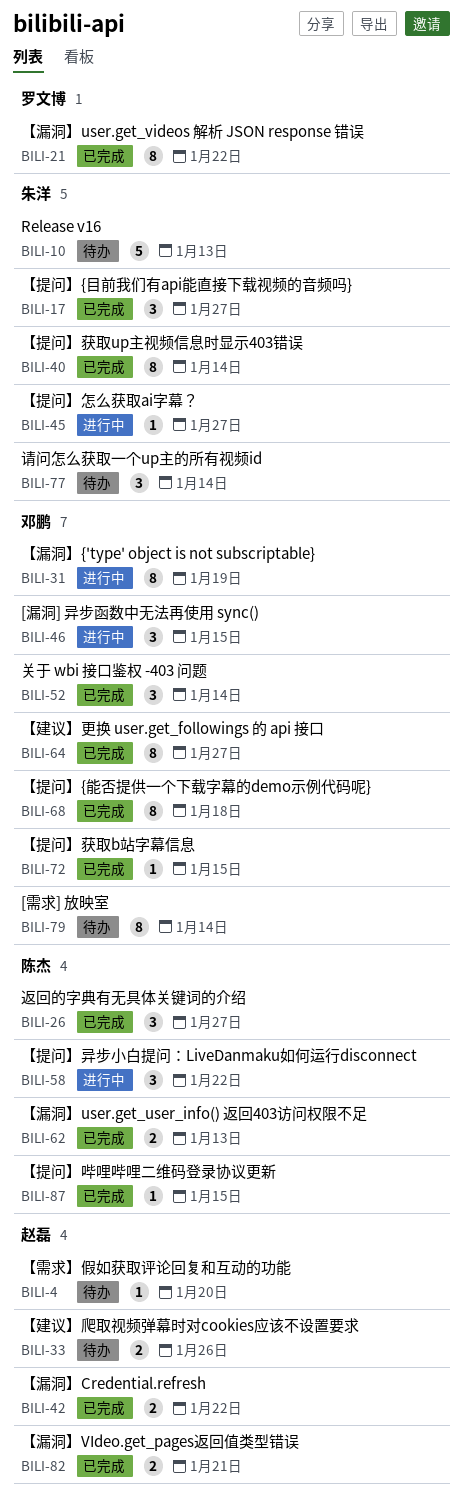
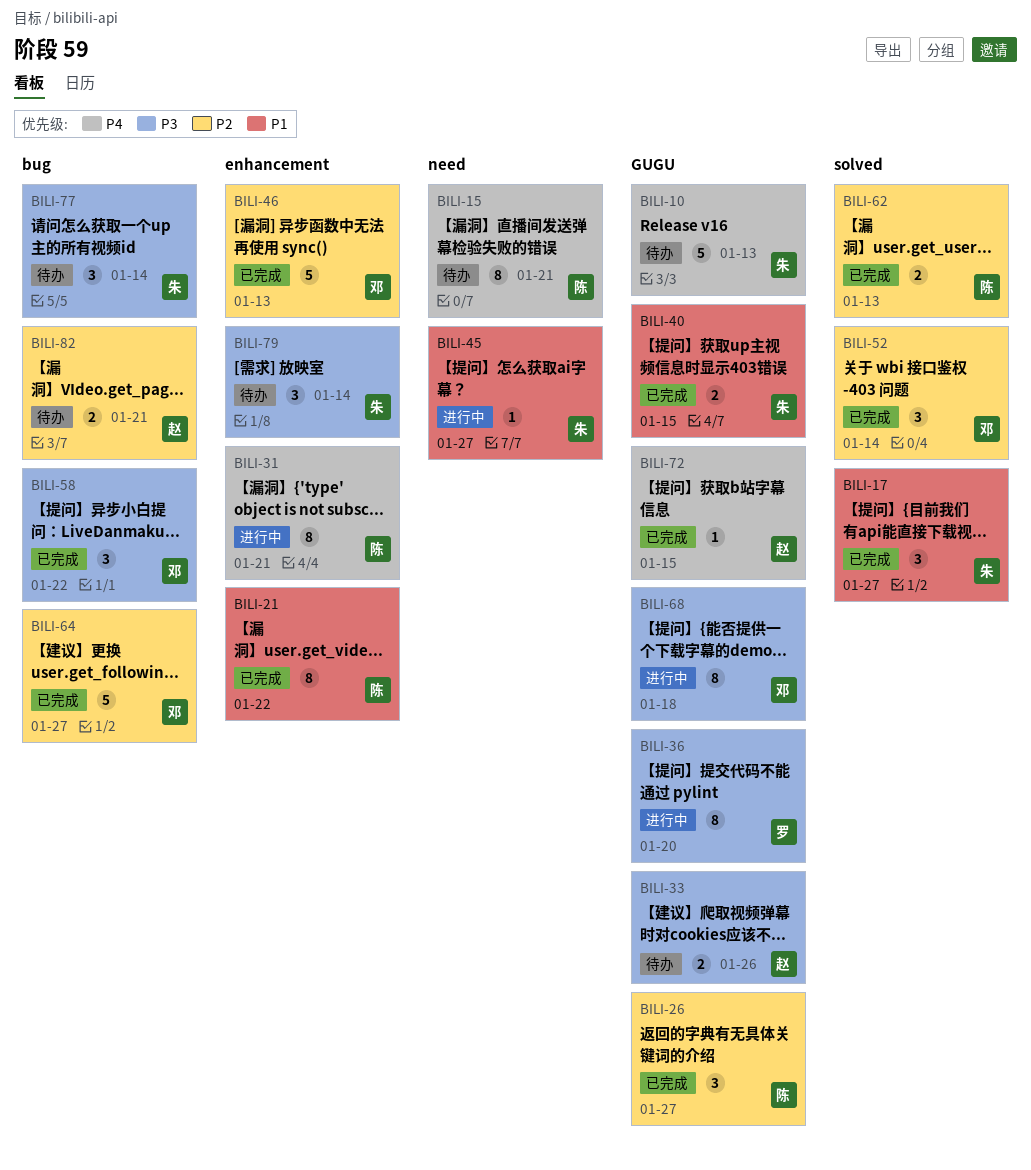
BILI-4: present -> none
BILI-15: none -> present
BILI-21, owner: 罗文博 -> 陈杰
BILI-31, owner: 邓鹏 -> 陈杰
BILI-31, due: Jan 19 -> Jan 21
BILI-36: none -> present
BILI-40, estimate: 8 -> 2
BILI-40, due: Jan 14 -> Jan 15
BILI-42: present -> none
BILI-46, status: 进行中 -> 已完成
BILI-46, estimate: 3 -> 5
BILI-46, due: Jan 15 -> Jan 13
BILI-58, status: 进行中 -> 已完成
BILI-58, owner: 陈杰 -> 邓鹏
BILI-64, estimate: 8 -> 5
BILI-68, status: 已完成 -> 进行中
BILI-72, owner: 邓鹏 -> 赵磊
BILI-79, owner: 邓鹏 -> 朱洋
BILI-79, estimate: 8 -> 3
BILI-82, status: 已完成 -> 待办
BILI-87: present -> none

